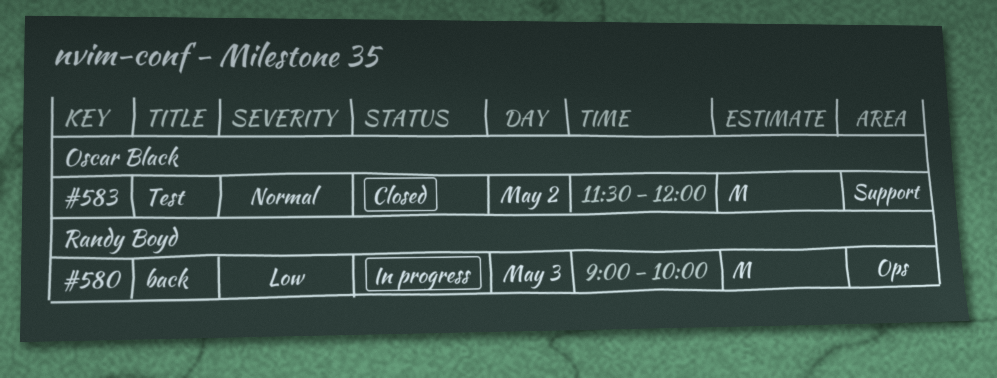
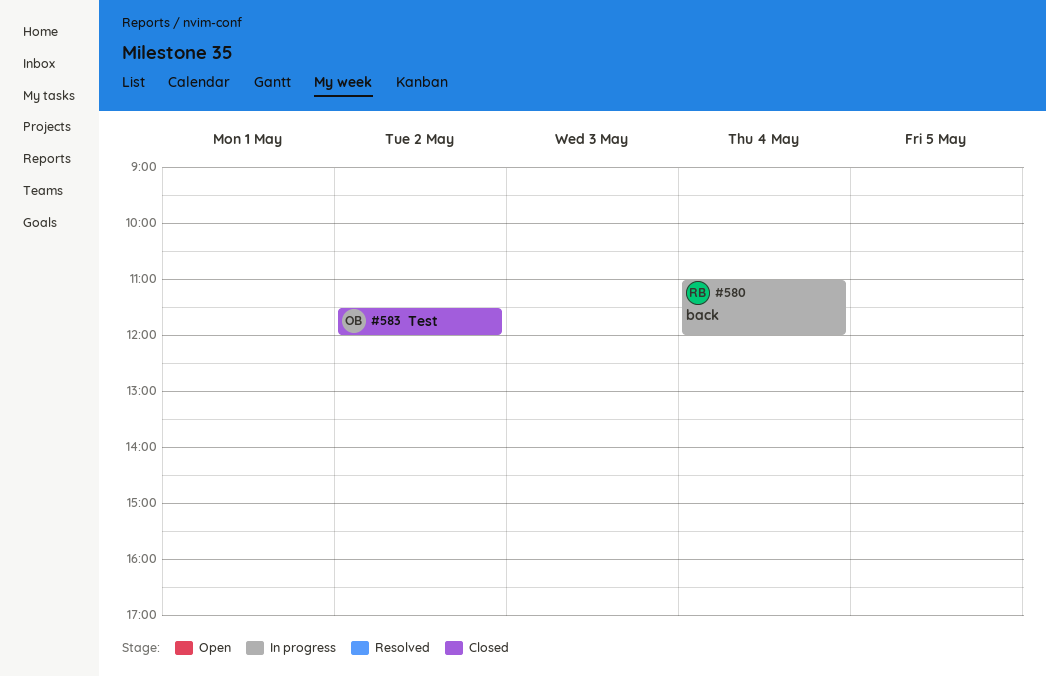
#580, day: May 3 -> May 4
#580, begins: 09:00 -> 11:00
#580, ends: 10:00 -> 12:00

